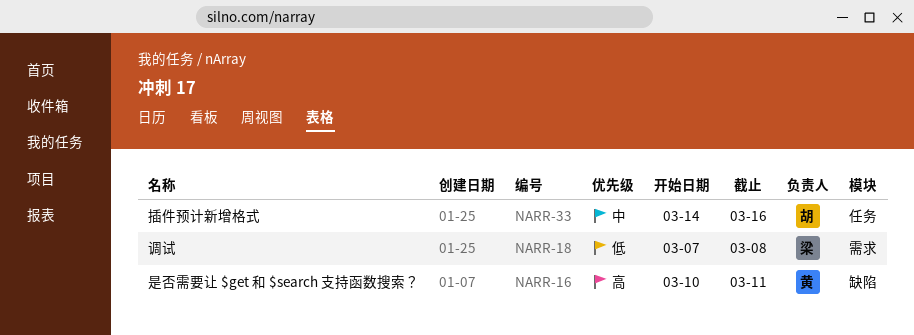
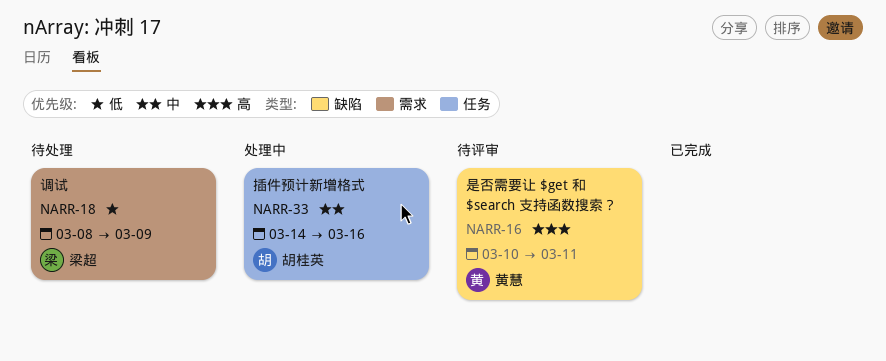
NARR-18, start: Mar 7 -> Mar 8
NARR-18, due: Mar 8 -> Mar 9

